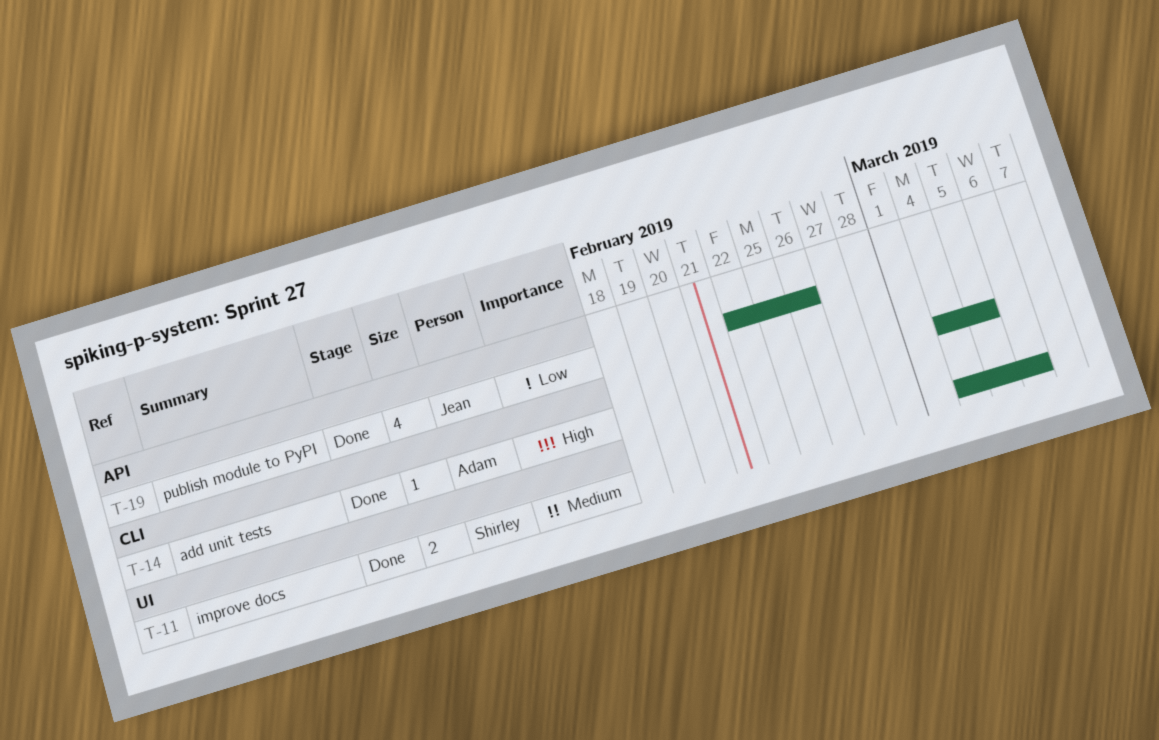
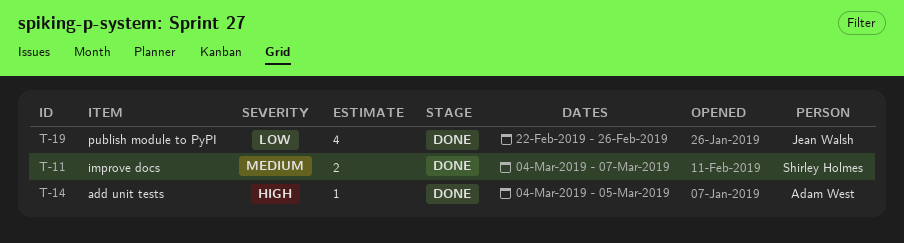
T-11, due: Mar 6 -> Mar 7

